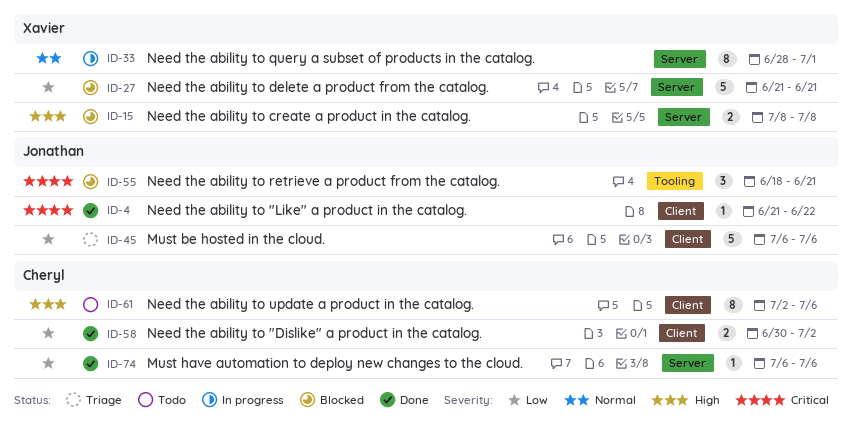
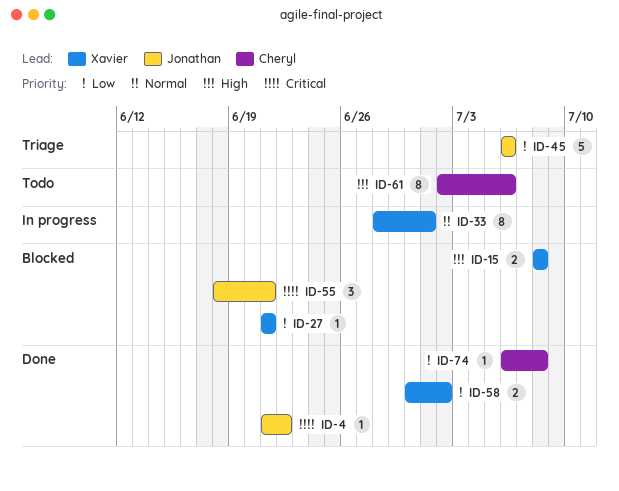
ID-27, estimate: 5 -> 1
ID-58, owner: Cheryl -> Xavier
ID-74, due: Jul 6 -> Jul 8

